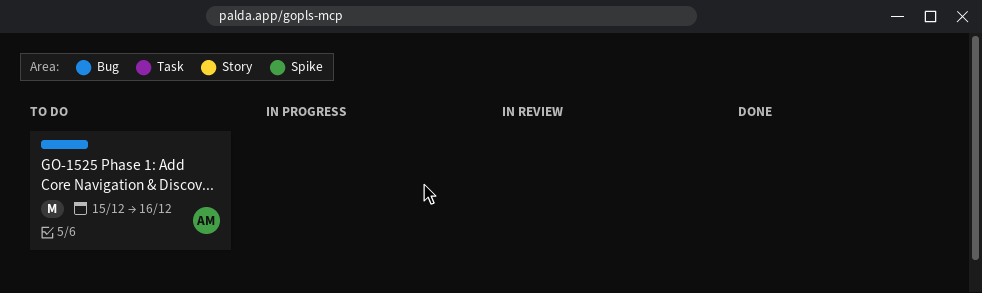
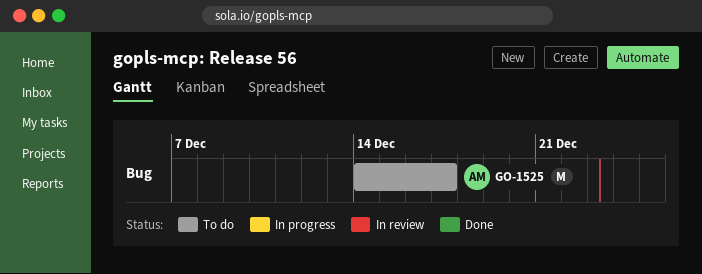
GO-1525, start: Dec 15 -> Dec 14
GO-1525, due: Dec 16 -> Dec 17

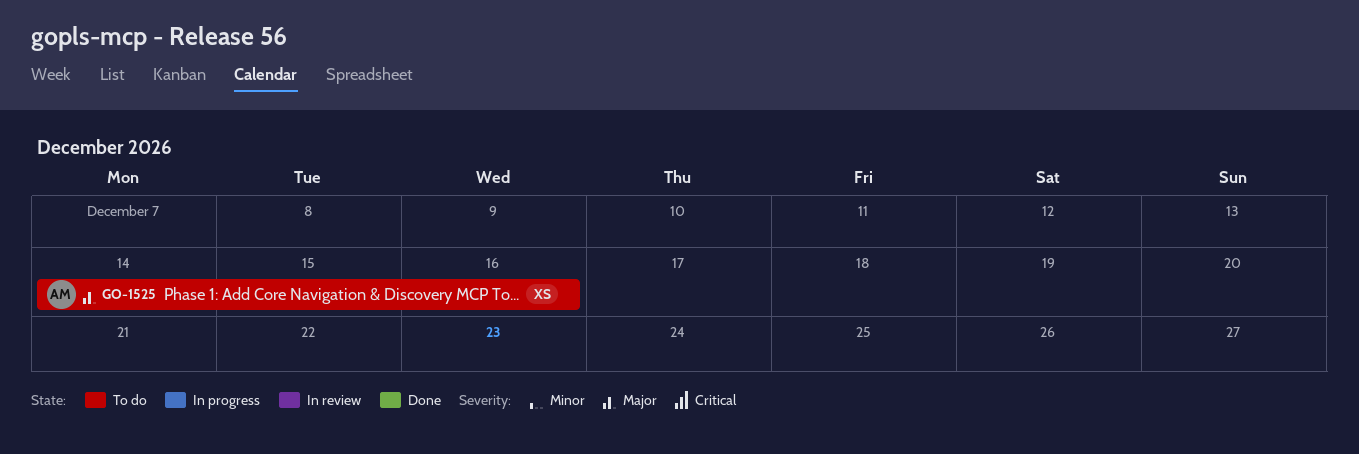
GO-1525, estimate: M -> XS
GO-1525, due: Dec 17 -> Dec 16

